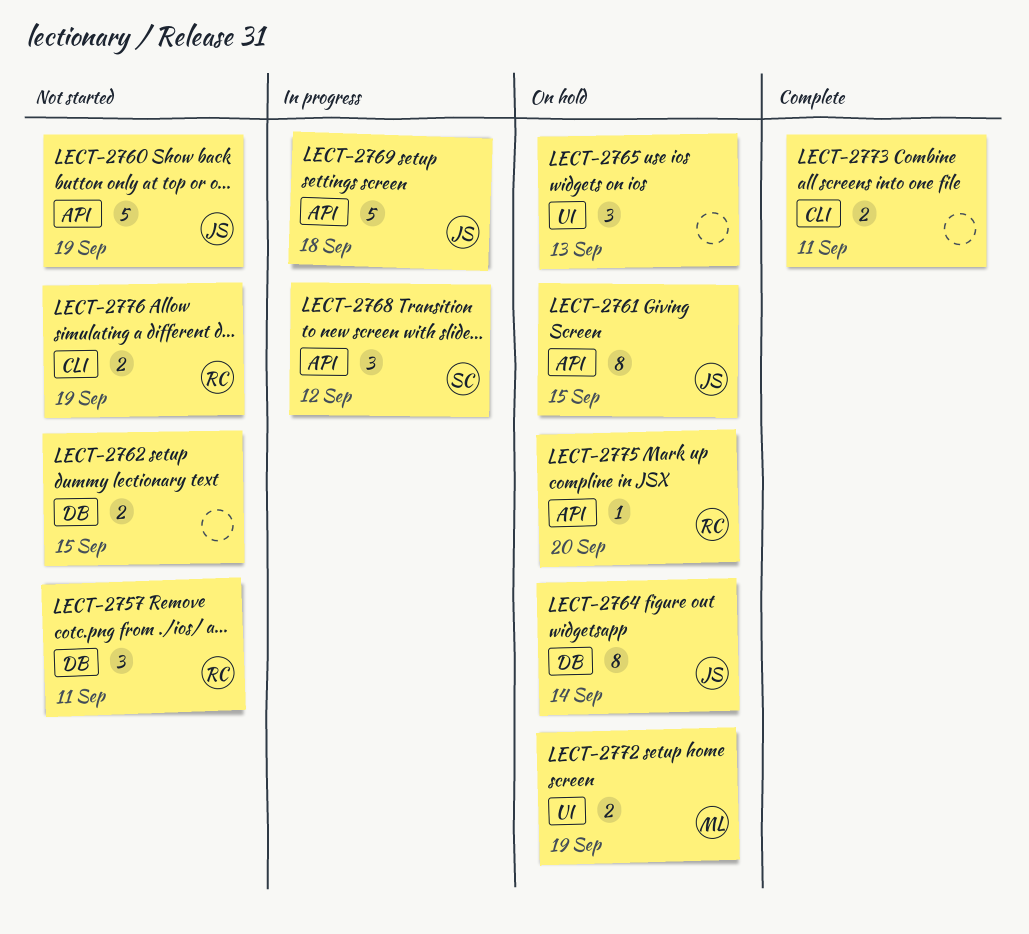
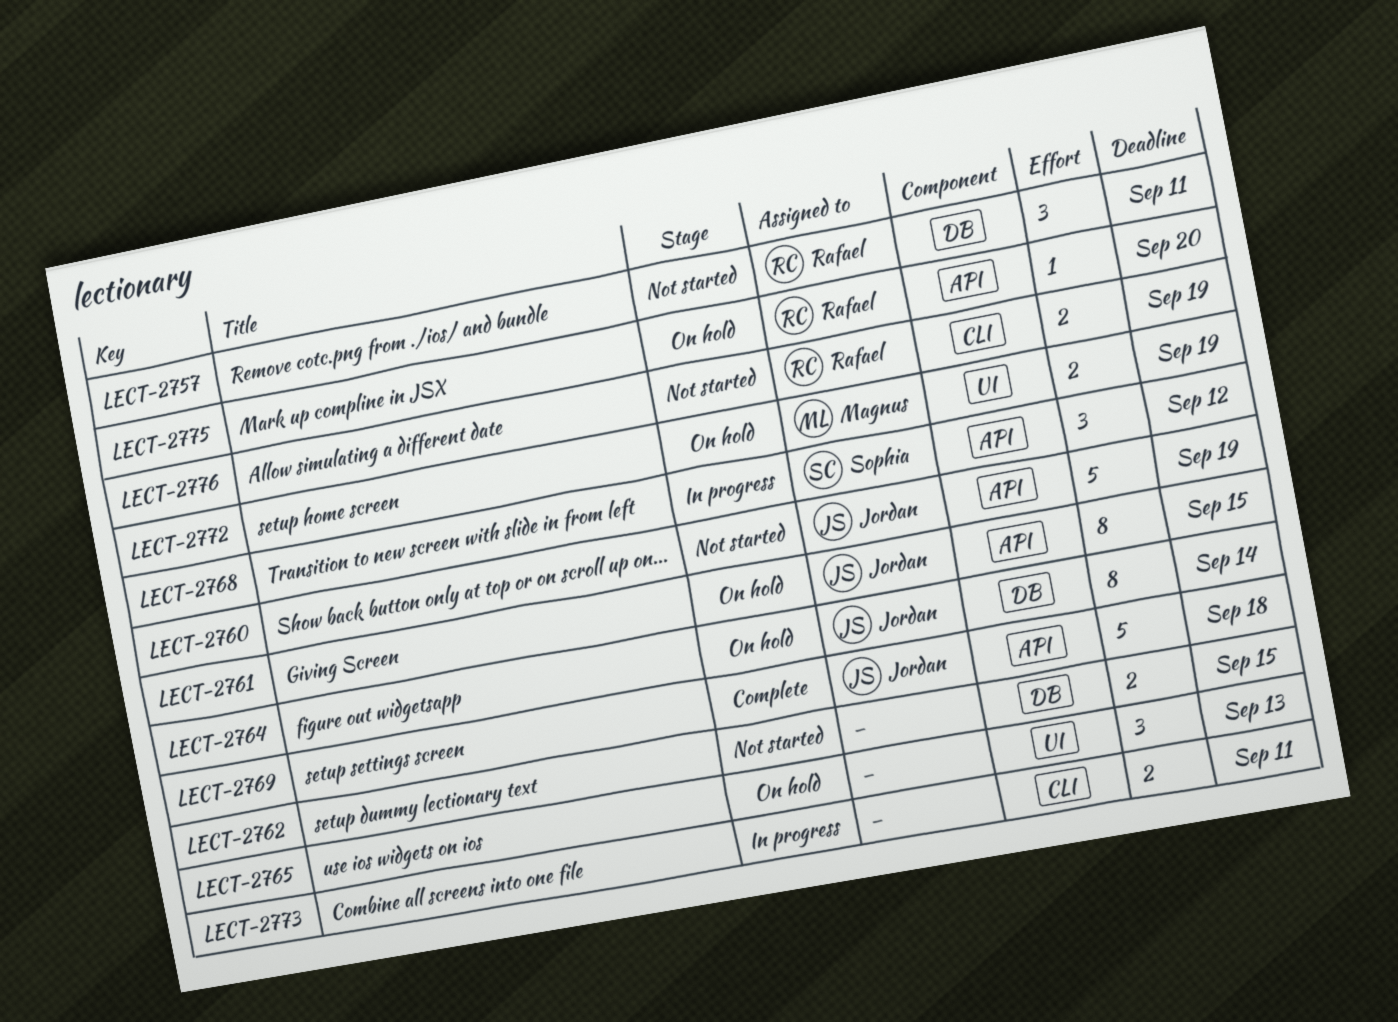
LECT-2769, status: In progress -> Complete
LECT-2773, status: Complete -> In progress

